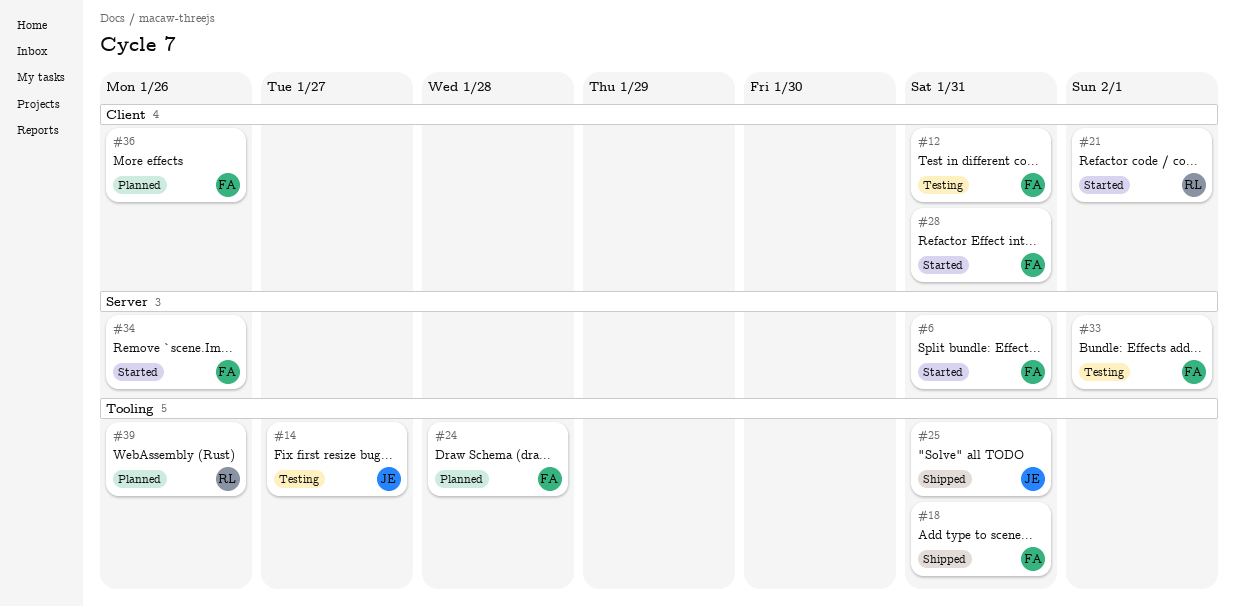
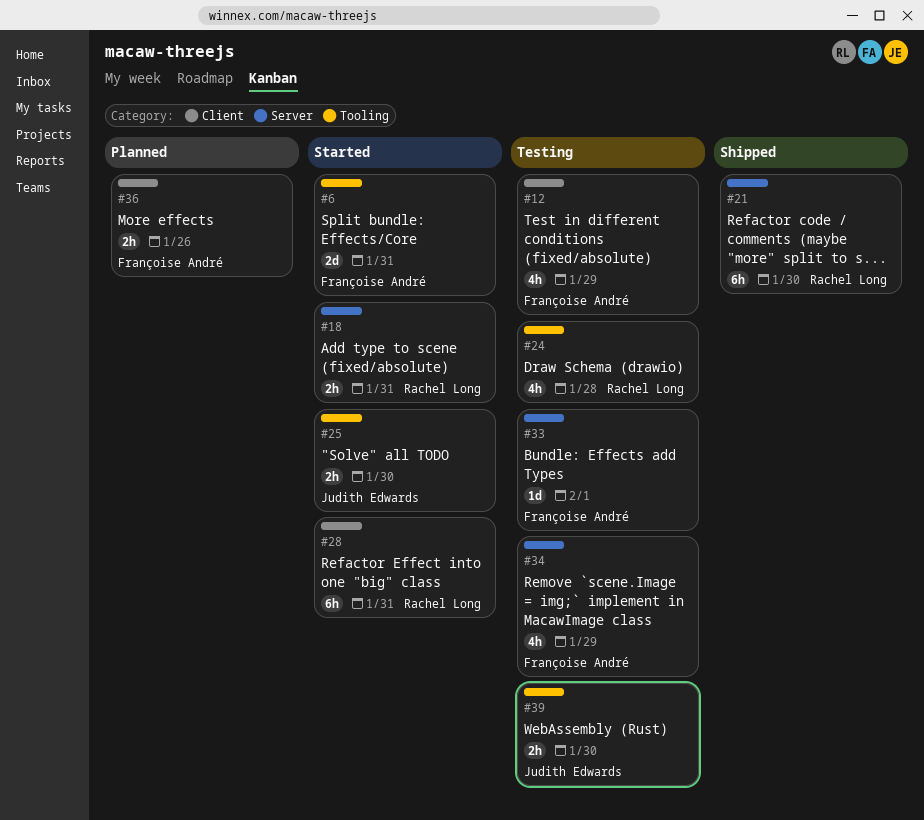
#6, label: Server -> Tooling
#12, due: Jan 31 -> Jan 29
#14: present -> none
#18, status: Shipped -> Started
#18, owner: Françoise André -> Rachel Long
#18, label: Tooling -> Server
#21, status: Started -> Shipped
#21, label: Client -> Server
#21, due: Feb 1 -> Jan 30
#24, status: Planned -> Testing
#24, owner: Françoise André -> Rachel Long
#25, status: Shipped -> Started
#25, due: Jan 31 -> Jan 30
#28, owner: Françoise André -> Rachel Long
#34, status: Started -> Testing
#34, due: Jan 26 -> Jan 29
#39, status: Planned -> Testing
#39, owner: Rachel Long -> Judith Edwards
#39, due: Jan 26 -> Jan 30

